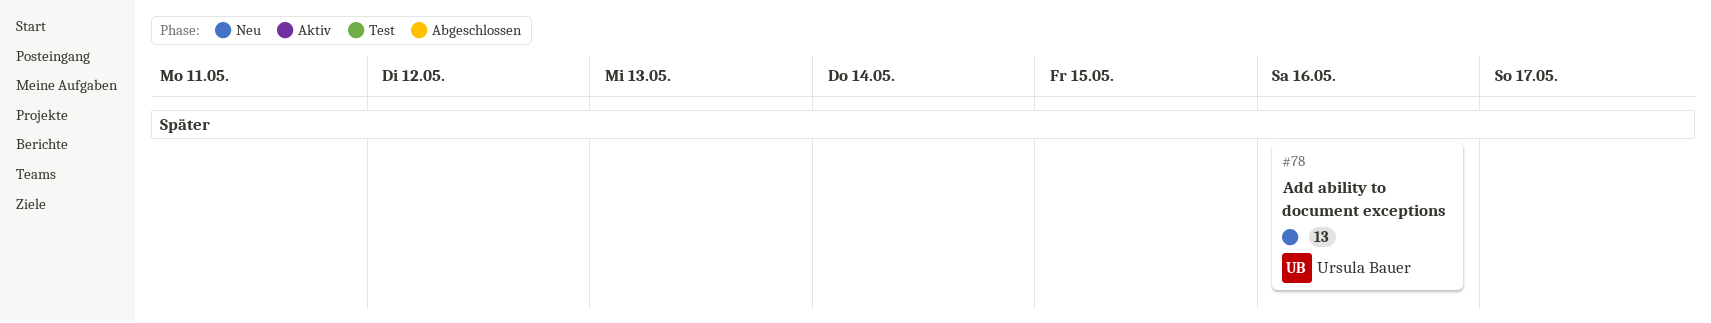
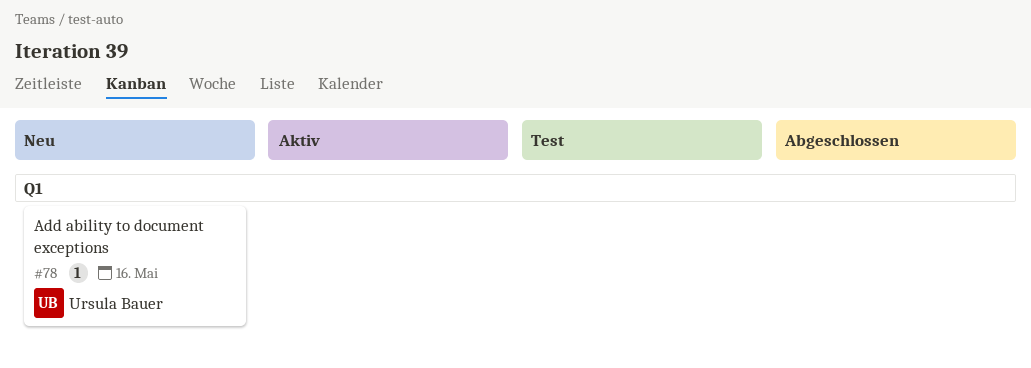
#78, estimate: 13 -> 1

